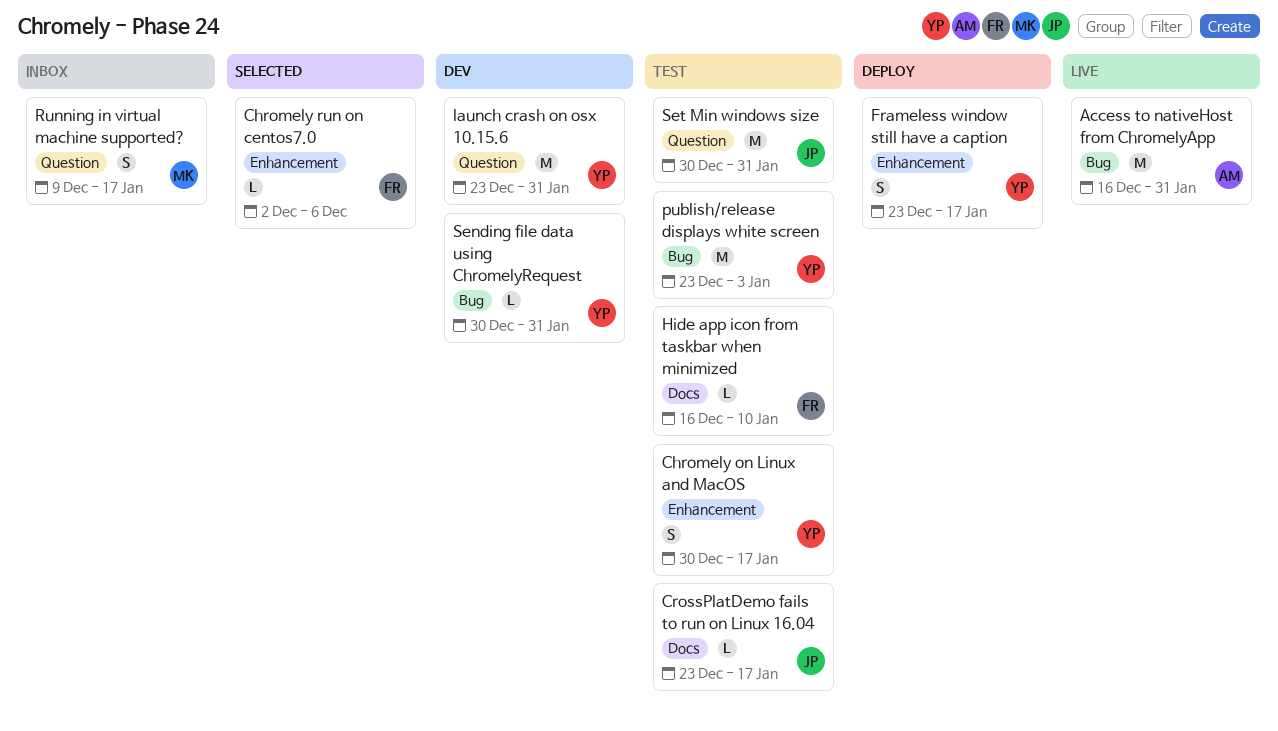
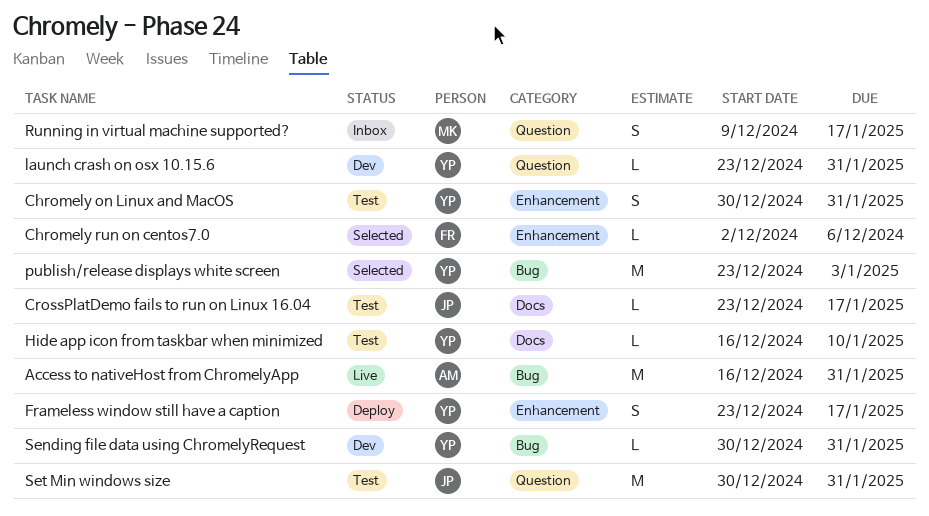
Chromely on Linux and MacOS, due: Jan 17 -> Jan 31
Hide app icon from taskbar when minimized, owner: FR -> YP
launch crash on osx 10.15.6, estimate: M -> L
publish/release displays white screen, status: Test -> Selected

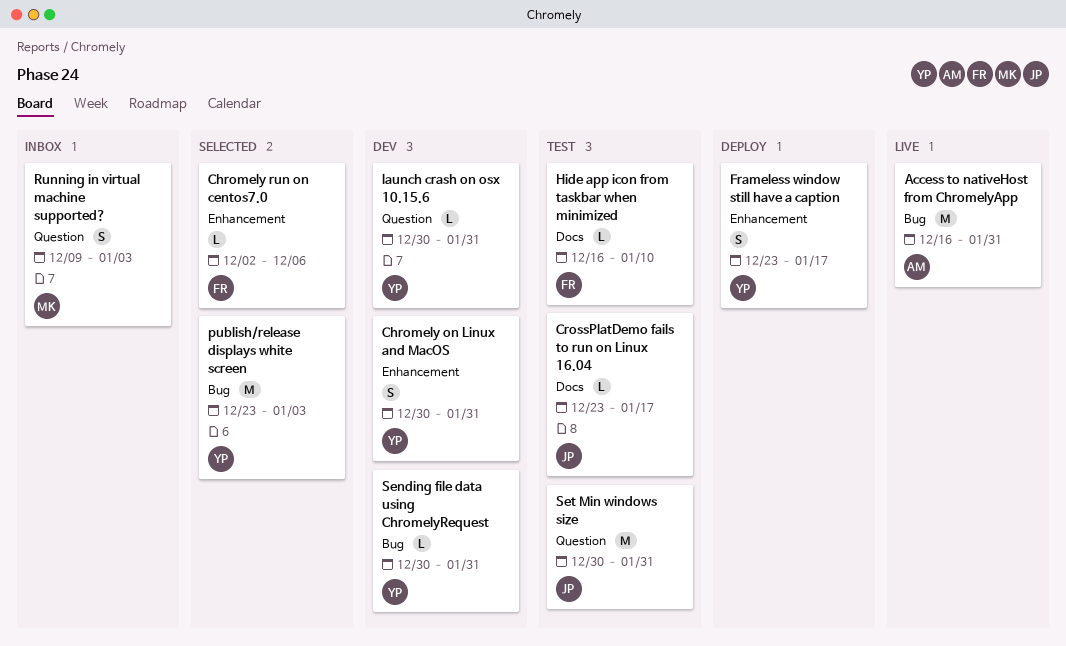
Chromely on Linux and MacOS, status: Test -> Dev
Hide app icon from taskbar when minimized, owner: YP -> FR
launch crash on osx 10.15.6, start: Dec 23 -> Dec 30
Running in virtual machine supported?, due: Jan 17 -> Jan 3

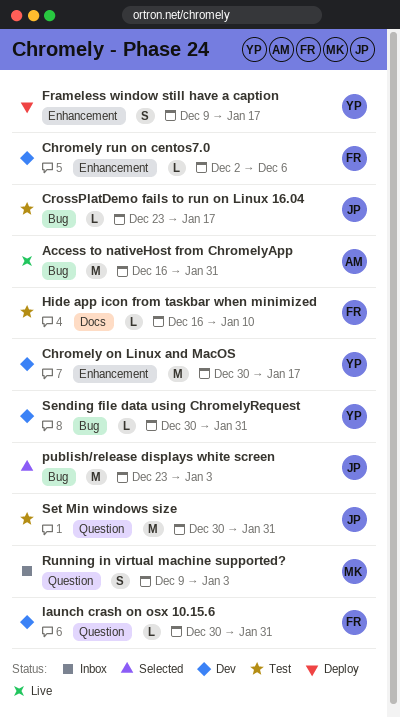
Chromely on Linux and MacOS, estimate: S -> M
Chromely on Linux and MacOS, due: Jan 31 -> Jan 17
Chromely run on centos7.0, status: Selected -> Dev
CrossPlatDemo fails to run on Linux 16.04, label: Docs -> Bug
Frameless window still have a caption, start: Dec 23 -> Dec 9
launch crash on osx 10.15.6, owner: YP -> FR
publish/release displays white screen, owner: YP -> JP

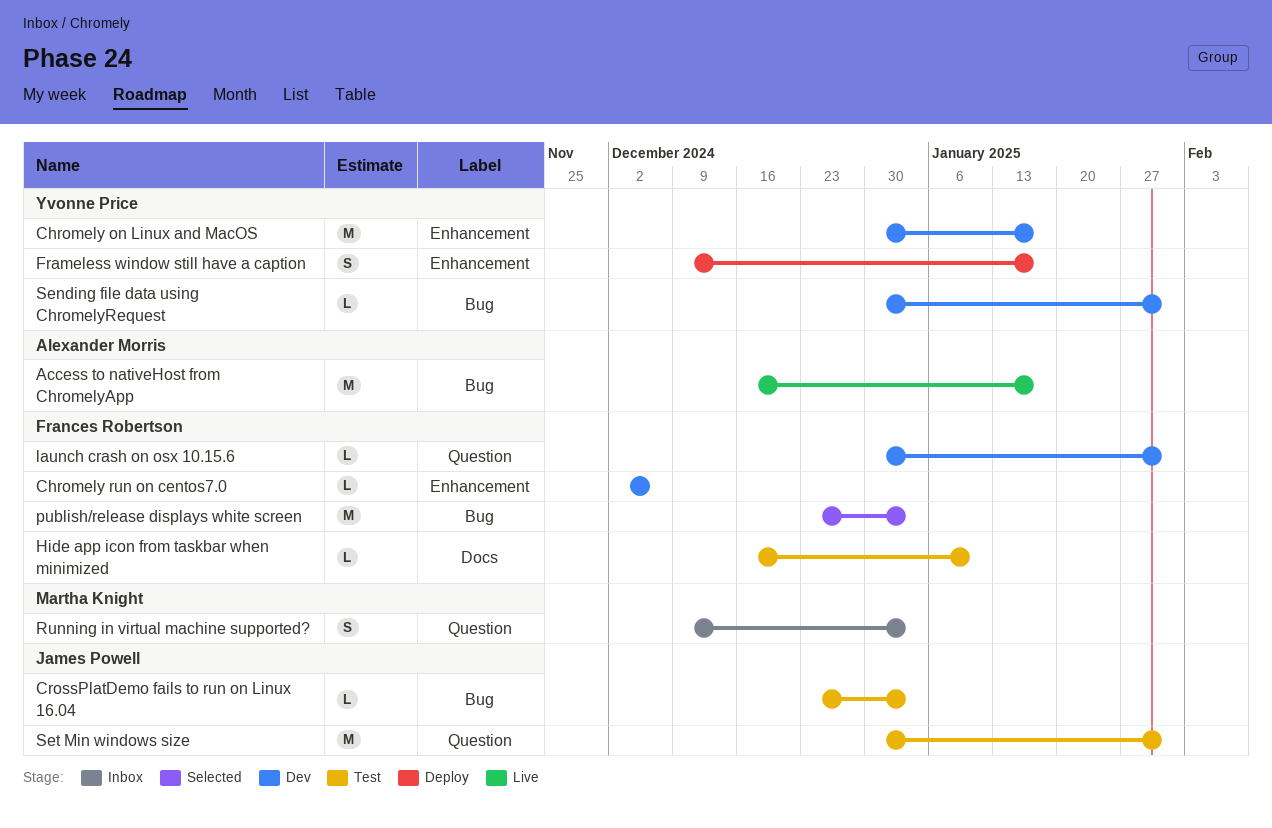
Access to nativeHost from ChromelyApp, due: Jan 31 -> Jan 17
CrossPlatDemo fails to run on Linux 16.04, due: Jan 17 -> Jan 3
publish/release displays white screen, owner: James Powell -> Frances Robertson

